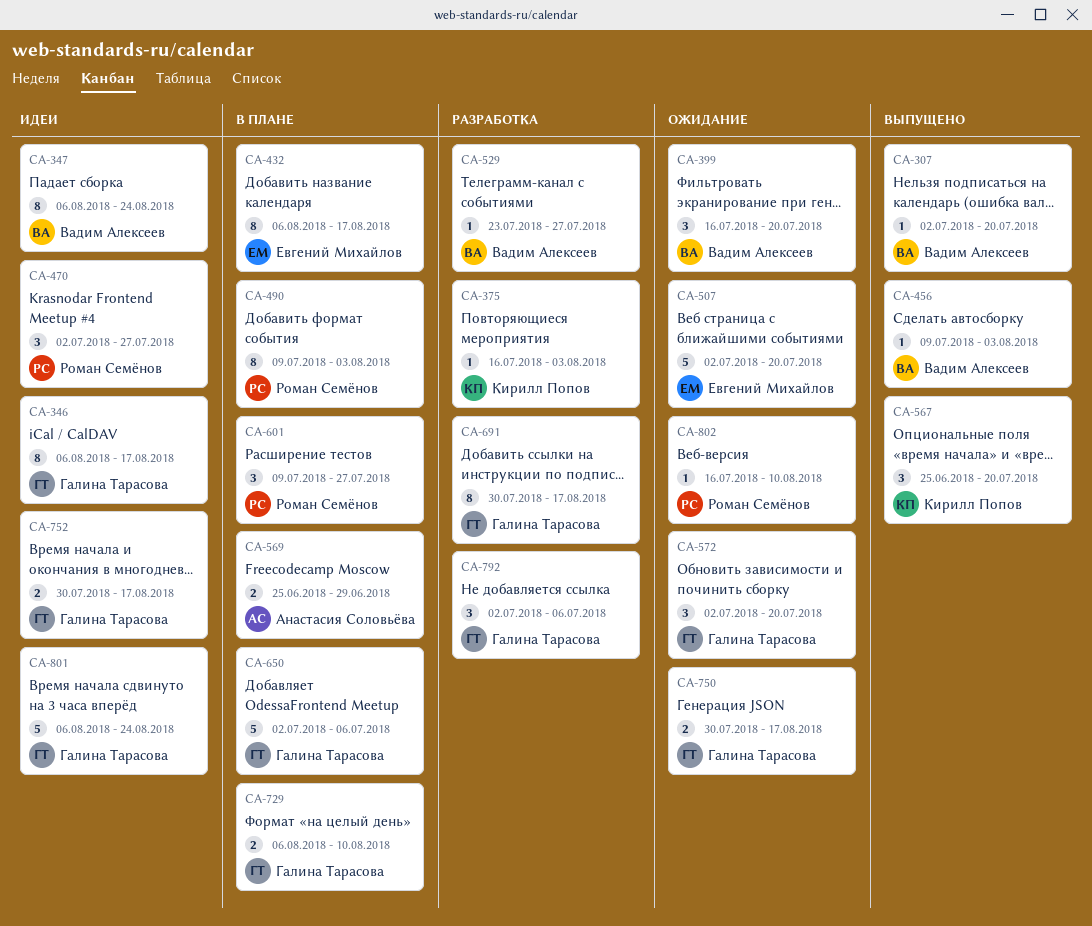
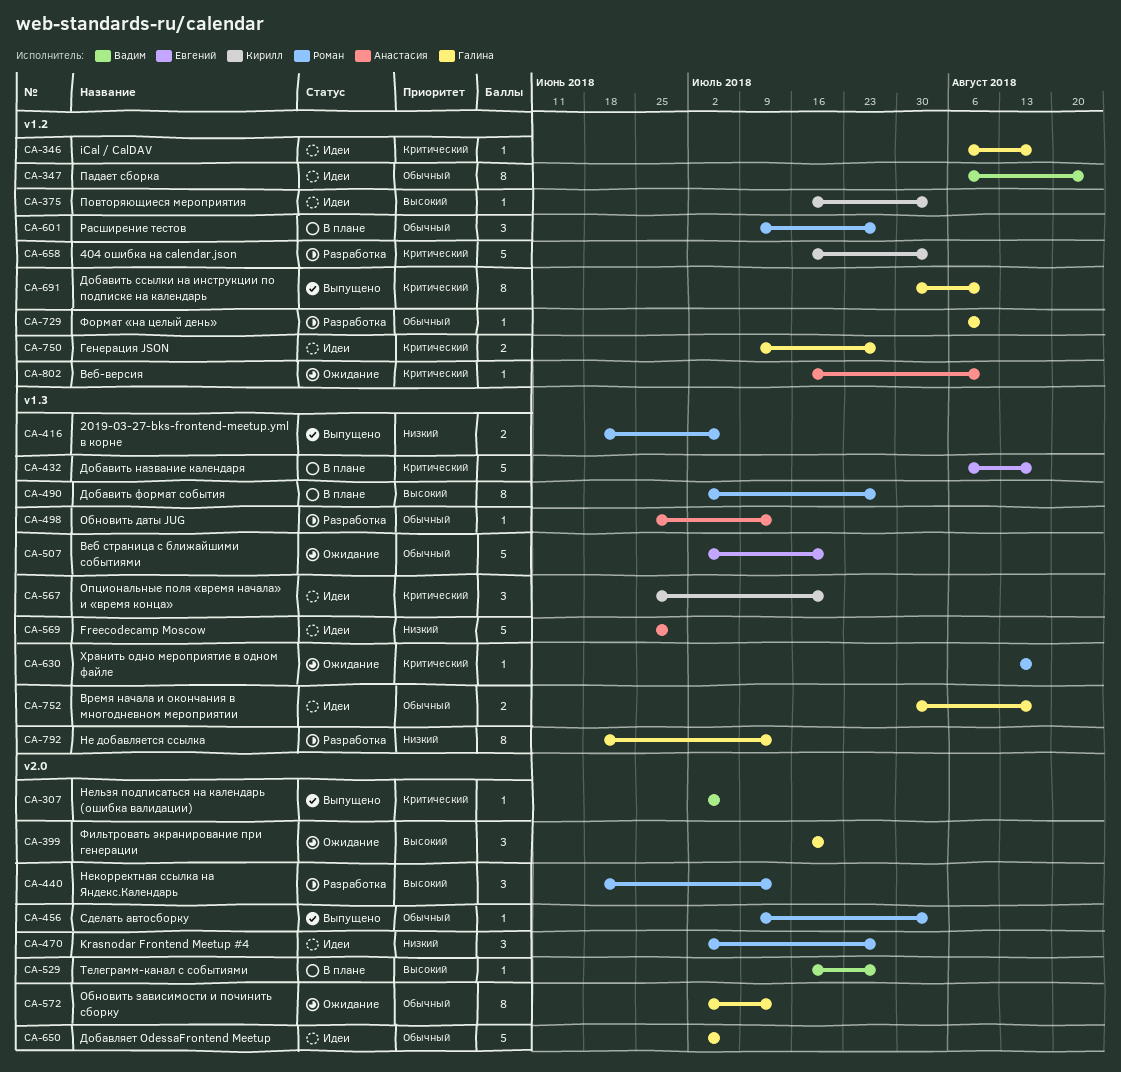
CA-307, due: Jul 20 -> Jul 6
CA-346, estimate: 8 -> 1
CA-375, status: Разработка -> Идеи
CA-399, owner: Вадим Алексеев -> Галина Тарасова
CA-416: none -> present
CA-432, estimate: 8 -> 5
CA-440: none -> present
CA-456, owner: Вадим Алексеев -> Роман Семёнов
CA-490, start: Jul 9 -> Jul 2
CA-490, due: Aug 3 -> Jul 27
CA-498: none -> present
CA-529, status: Разработка -> В плане
CA-529, start: Jul 23 -> Jul 16
CA-567, status: Выпущено -> Идеи
CA-569, status: В плане -> Идеи
CA-569, estimate: 2 -> 5
CA-572, estimate: 3 -> 8
CA-572, due: Jul 20 -> Jul 13
CA-630: none -> present
CA-650, status: В плане -> Идеи
CA-658: none -> present
CA-691, status: Разработка -> Выпущено
CA-691, due: Aug 17 -> Aug 10
CA-729, status: В плане -> Разработка
CA-729, estimate: 2 -> 1
CA-750, status: Ожидание -> Идеи
CA-750, start: Jul 30 -> Jul 9
CA-750, due: Aug 17 -> Jul 27
CA-792, estimate: 3 -> 8
CA-792, start: Jul 2 -> Jun 18
CA-792, due: Jul 6 -> Jul 13
CA-801: present -> none
CA-802, owner: Роман Семёнов -> Анастасия Соловьёва

